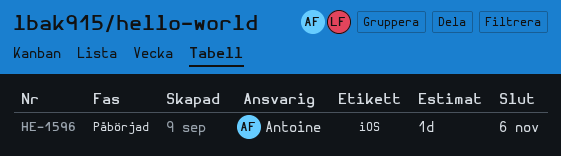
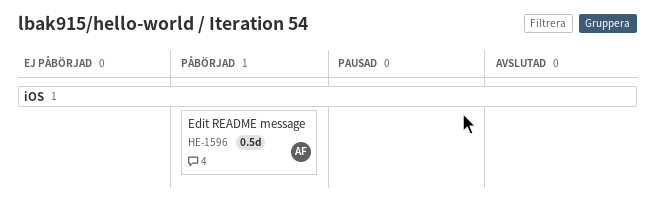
HE-1596, estimate: 1d -> 0.5d

